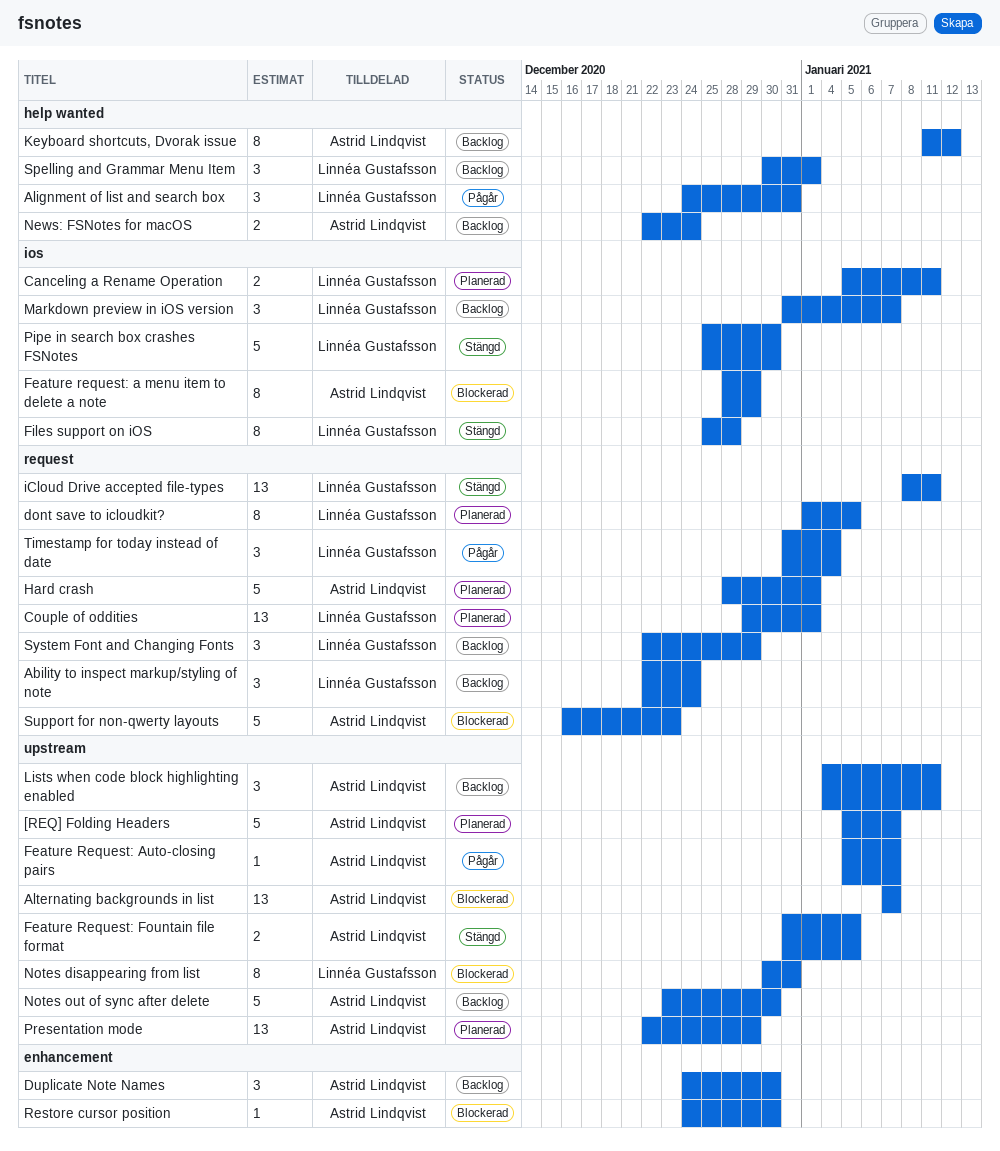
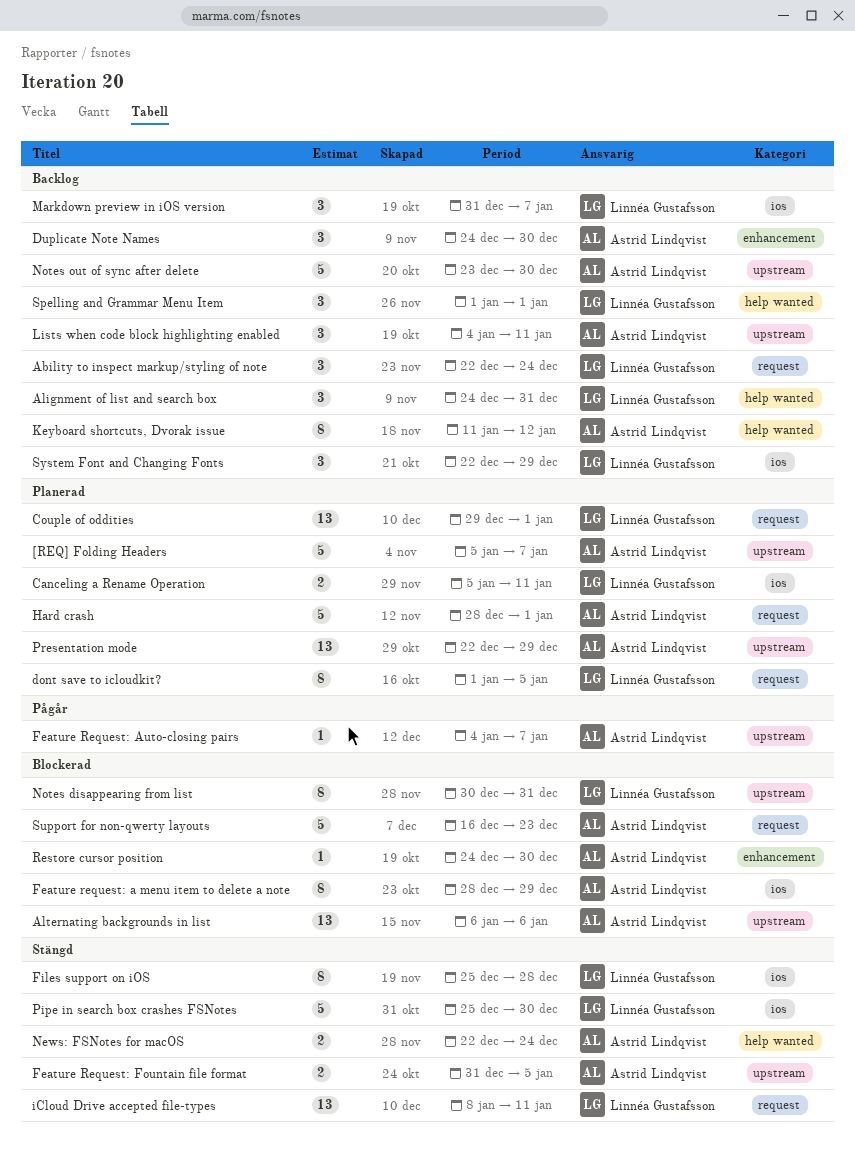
Alignment of list and search box, status: Pågår -> Backlog
Alternating backgrounds in list, start: Jan 7 -> Jan 6
Alternating backgrounds in list, due: Jan 7 -> Jan 6
Feature Request: Auto-closing pairs, start: Jan 5 -> Jan 4
News: FSNotes for macOS, status: Backlog -> Stängd
Spelling and Grammar Menu Item, start: Dec 30 -> Jan 1
System Font and Changing Fonts, label: request -> ios
Timestamp for today instead of date: present -> none

